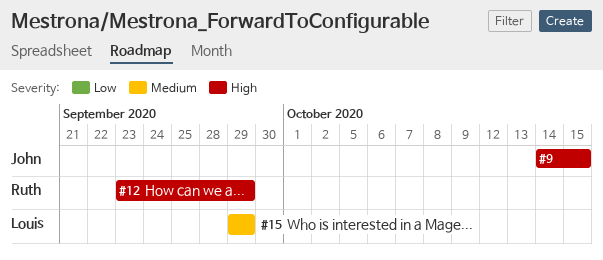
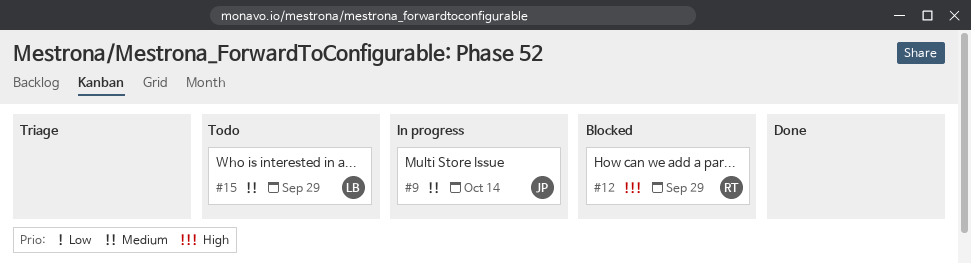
#9, priority: High -> Medium
#9, due: Oct 15 -> Oct 14

